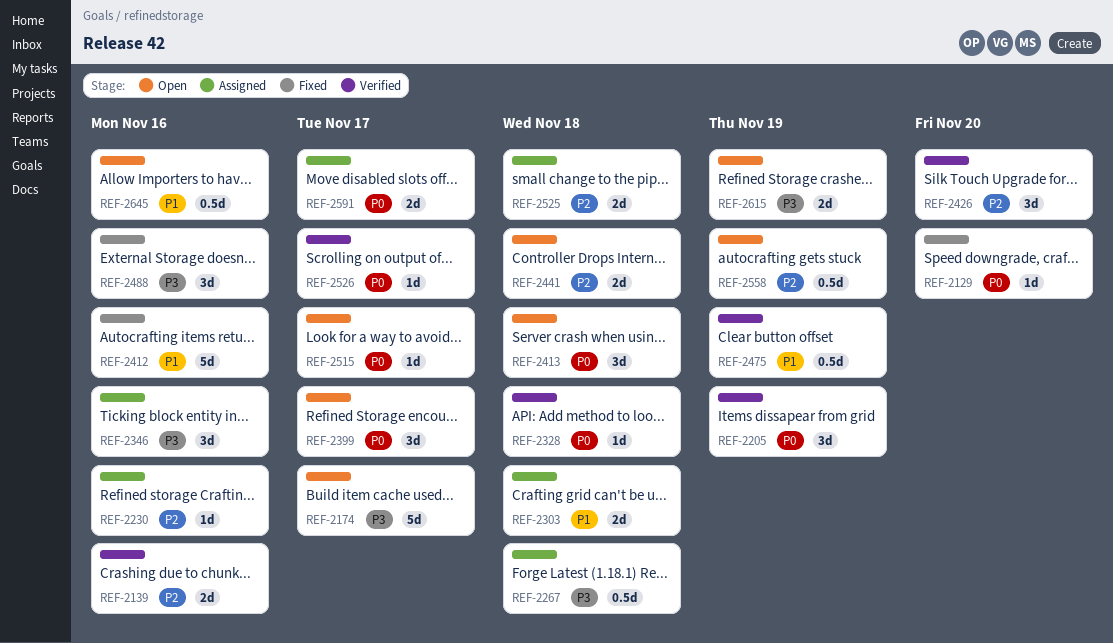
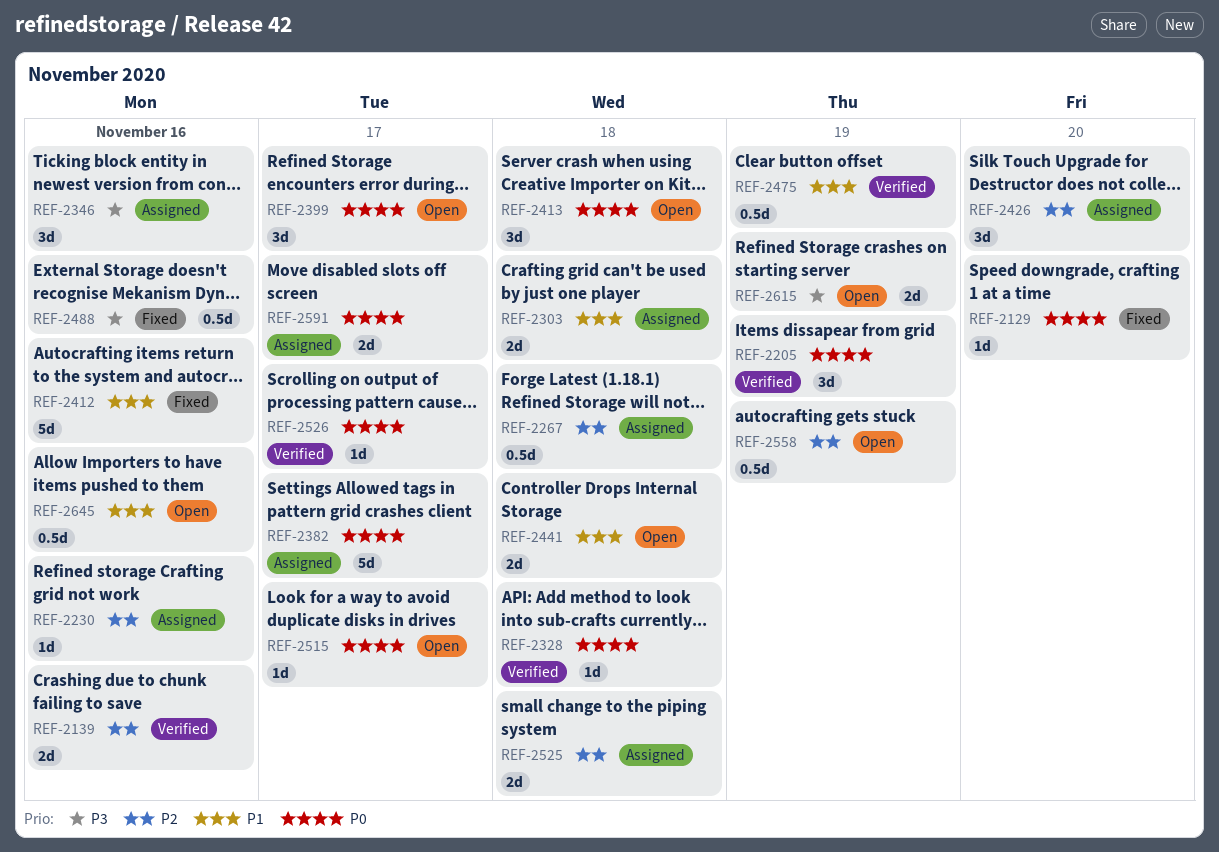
REF-2174: present -> none
REF-2267, priority: P3 -> P2
REF-2382: none -> present
REF-2426, status: Verified -> Assigned
REF-2441, priority: P2 -> P1
REF-2488, estimate: 3d -> 0.5d

